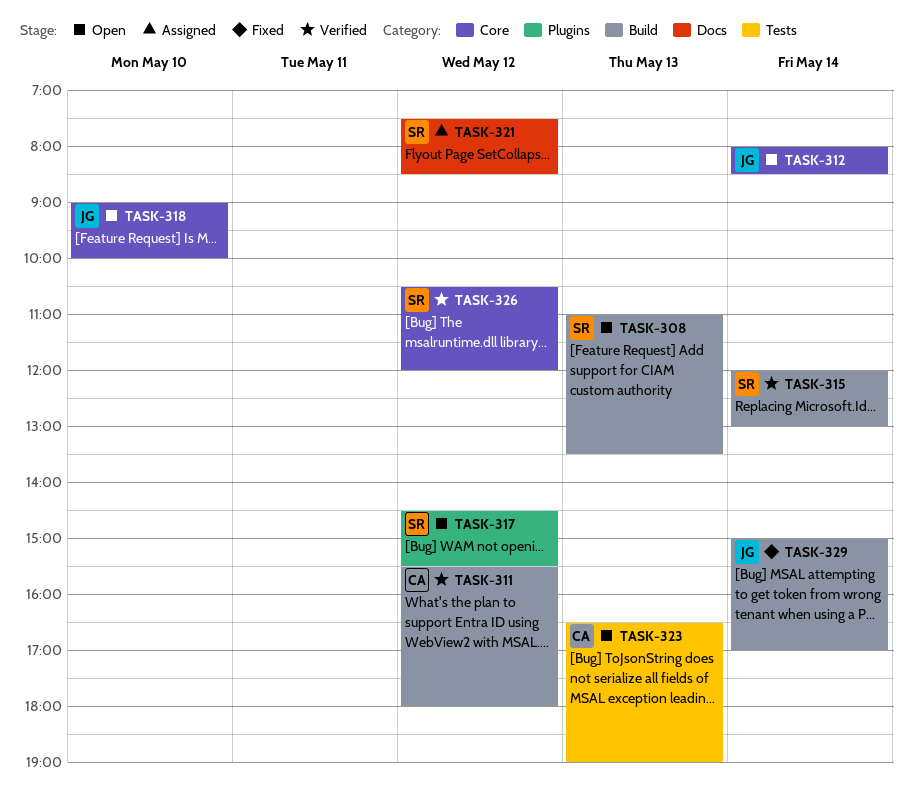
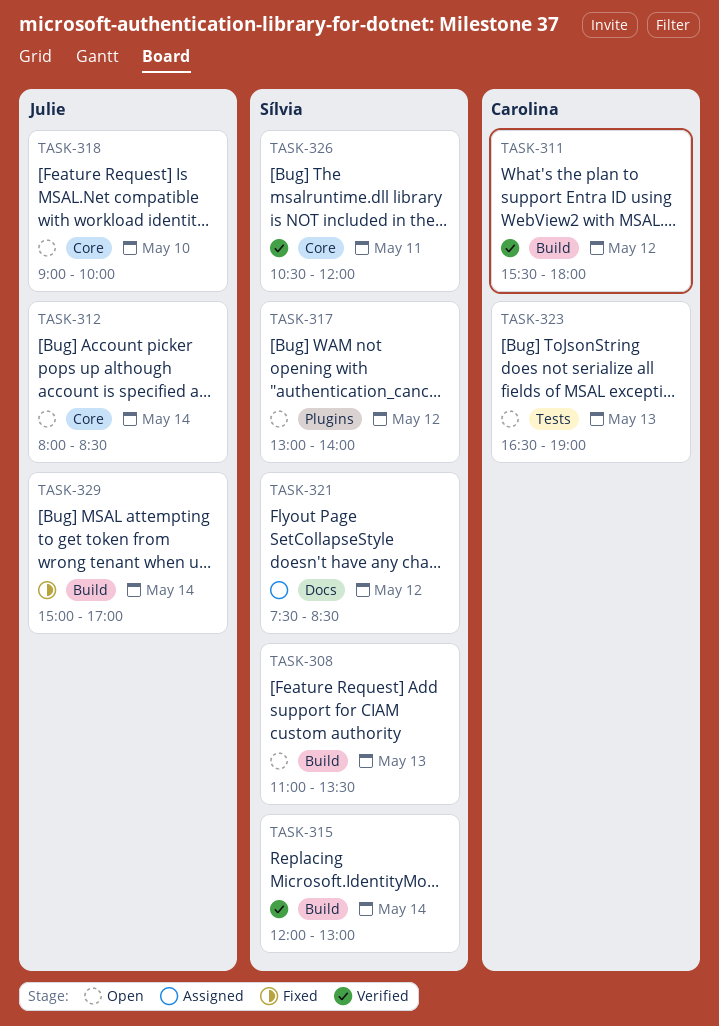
TASK-317, begins: 14:30 -> 13:00
TASK-317, ends: 15:30 -> 14:00
TASK-326, day: May 12 -> May 11

